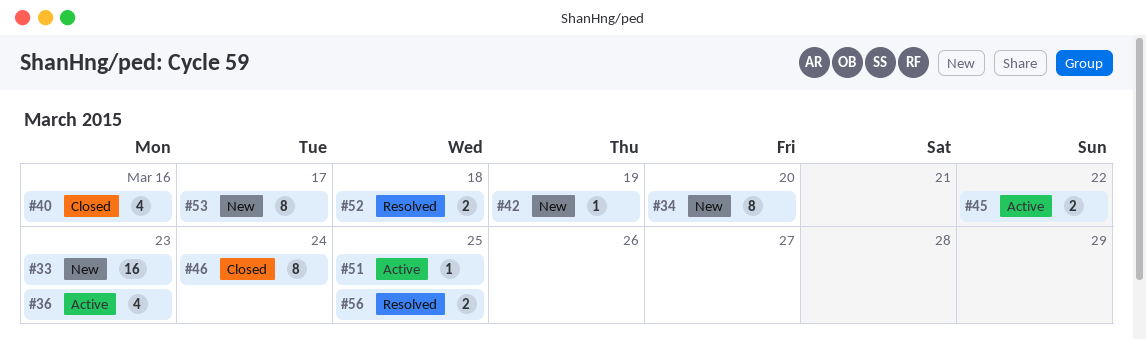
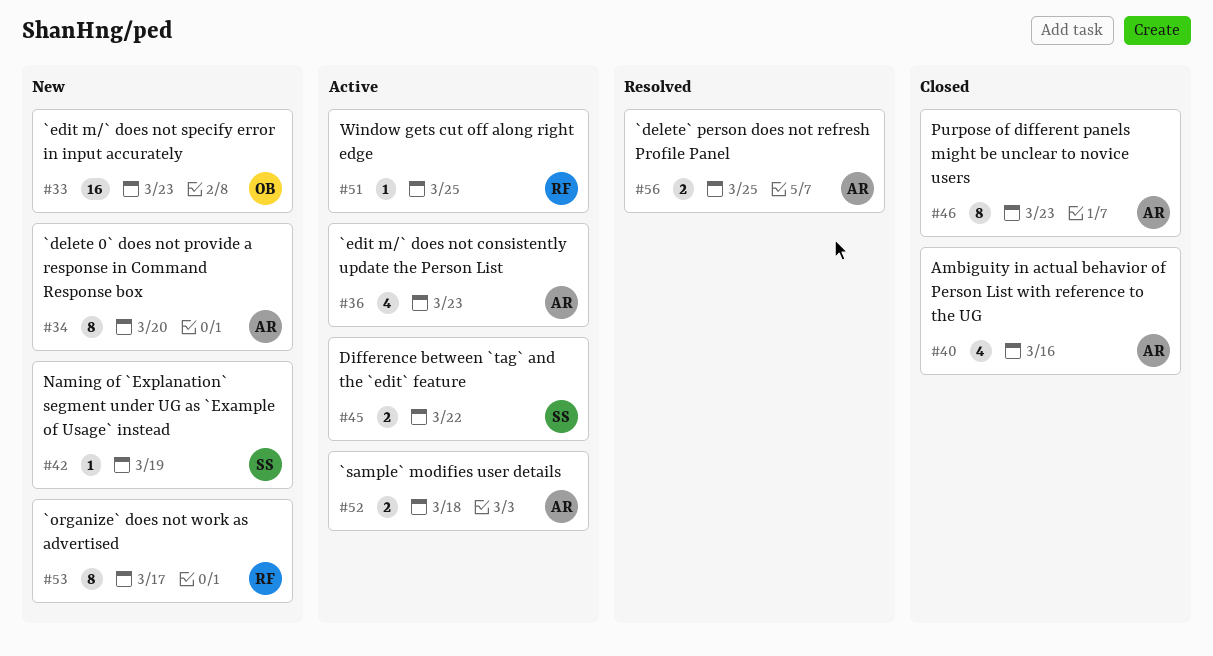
#46, due: Mar 24 -> Mar 23
#52, status: Resolved -> Active

